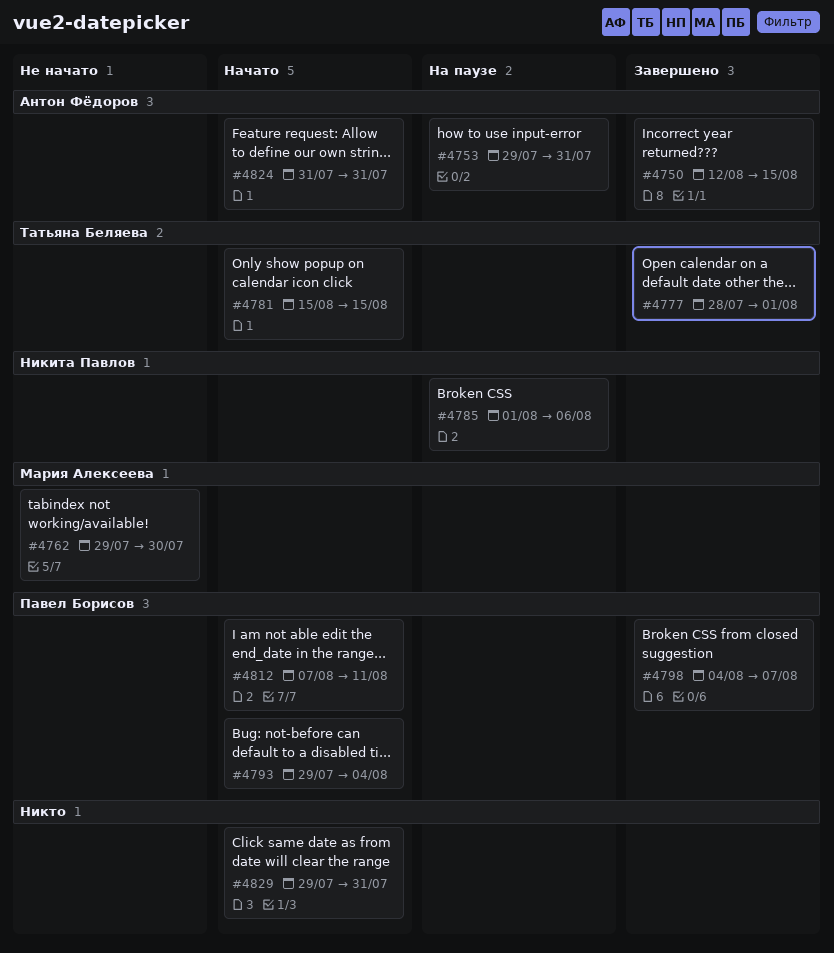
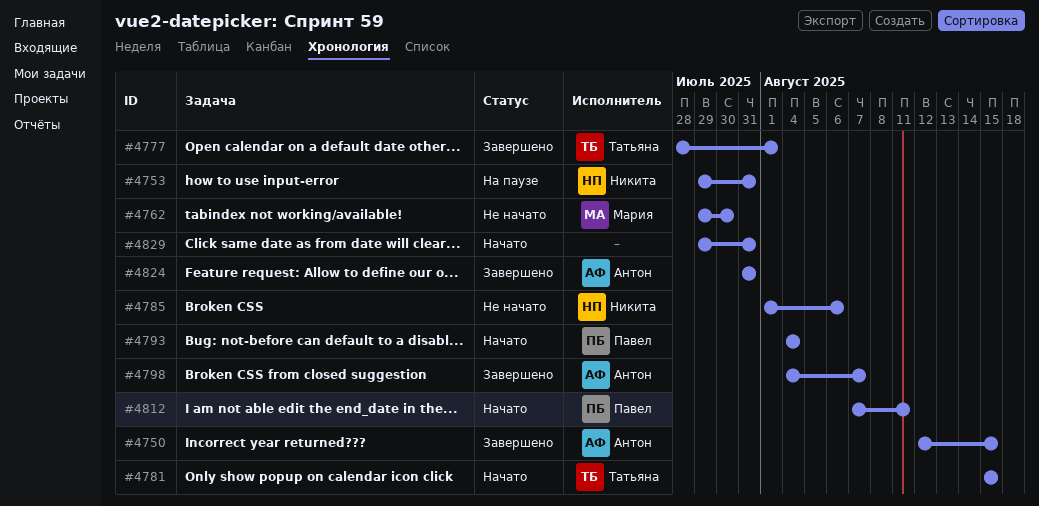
#4753, owner: Антон Фёдоров -> Никита Павлов
#4785, status: На паузе -> Не начато
#4793, start: Jul 29 -> Aug 4
#4798, owner: Павел Борисов -> Антон Фёдоров
#4824, status: Начато -> Завершено

